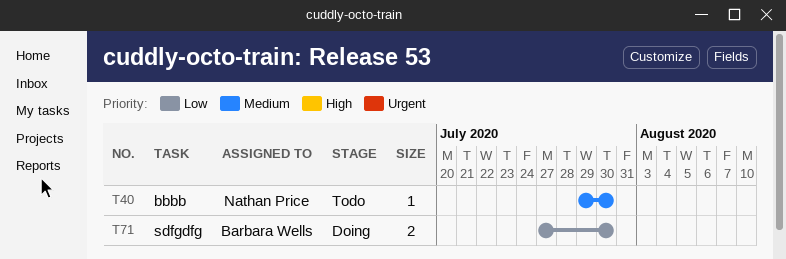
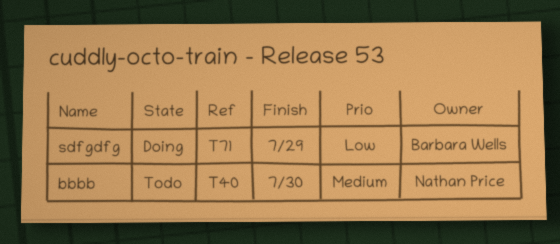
T71, due: Jul 30 -> Jul 29

